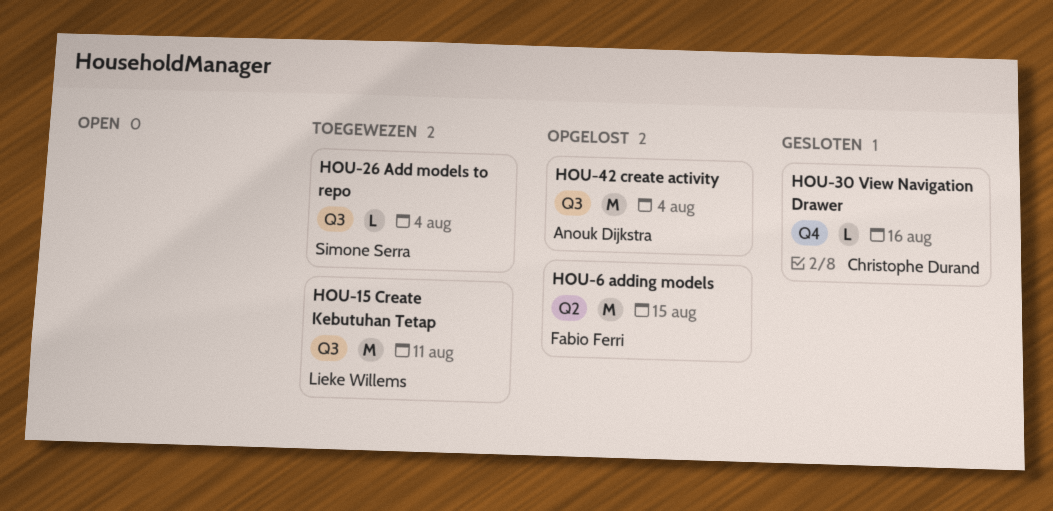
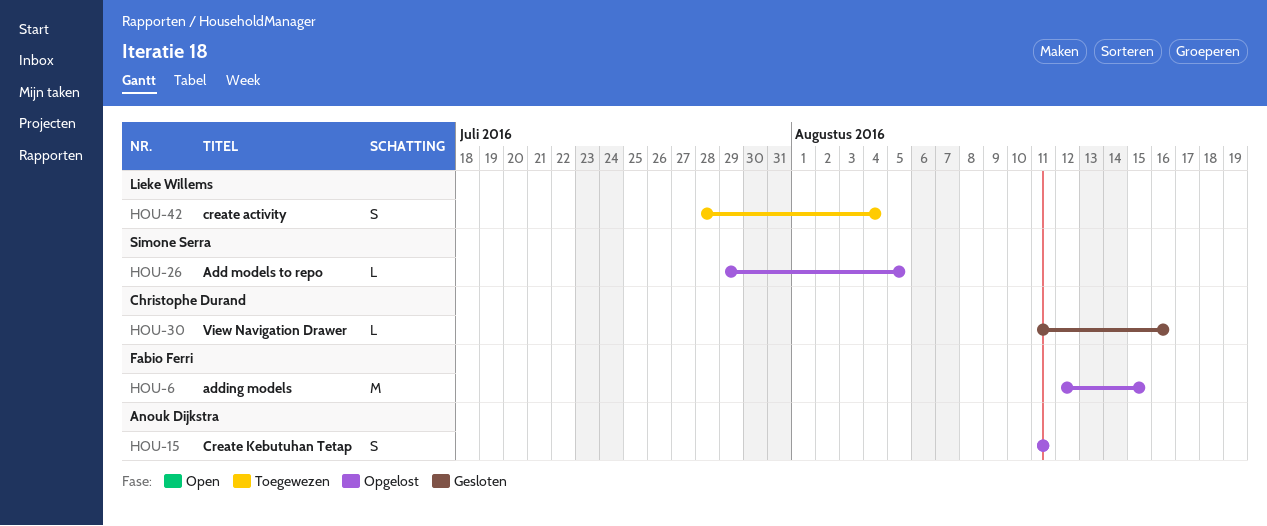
HOU-15, status: Toegewezen -> Opgelost
HOU-15, owner: Lieke Willems -> Anouk Dijkstra
HOU-15, estimate: M -> S
HOU-26, status: Toegewezen -> Opgelost
HOU-26, due: Aug 4 -> Aug 5
HOU-42, status: Opgelost -> Toegewezen
HOU-42, owner: Anouk Dijkstra -> Lieke Willems
HOU-42, estimate: M -> S

